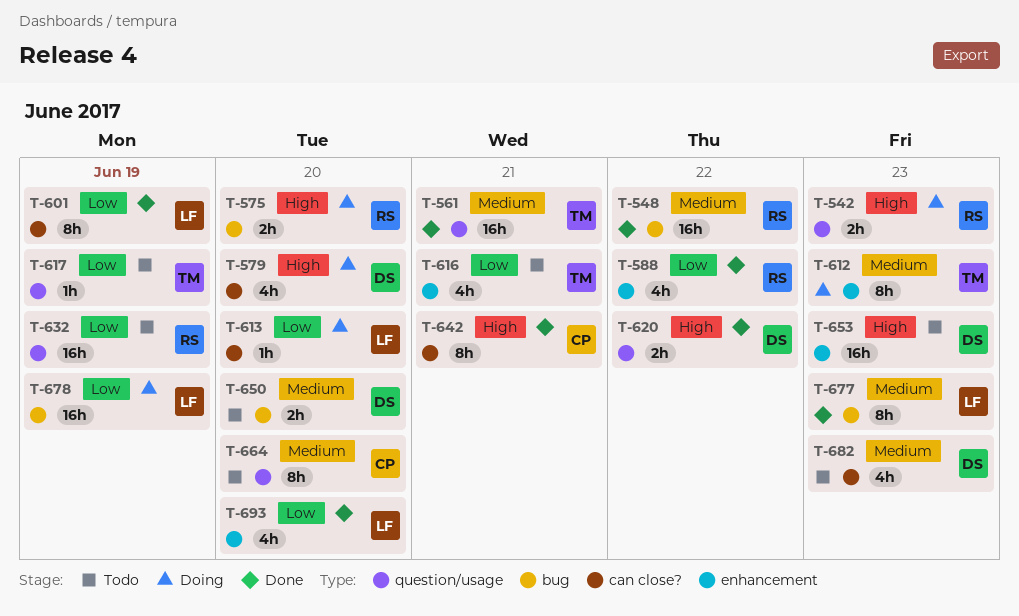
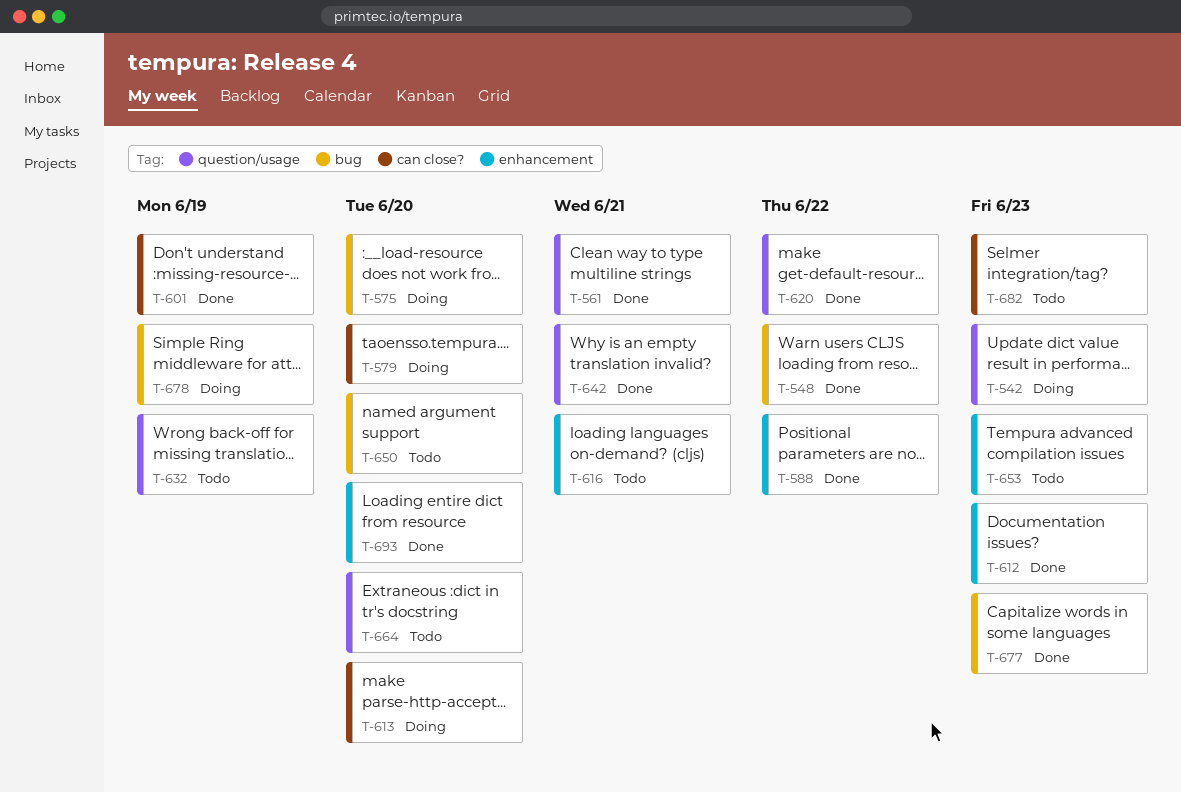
T-612, status: Doing -> Done
T-617: present -> none
T-642, label: can close? -> question/usage

